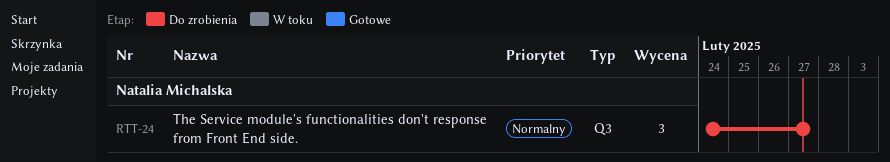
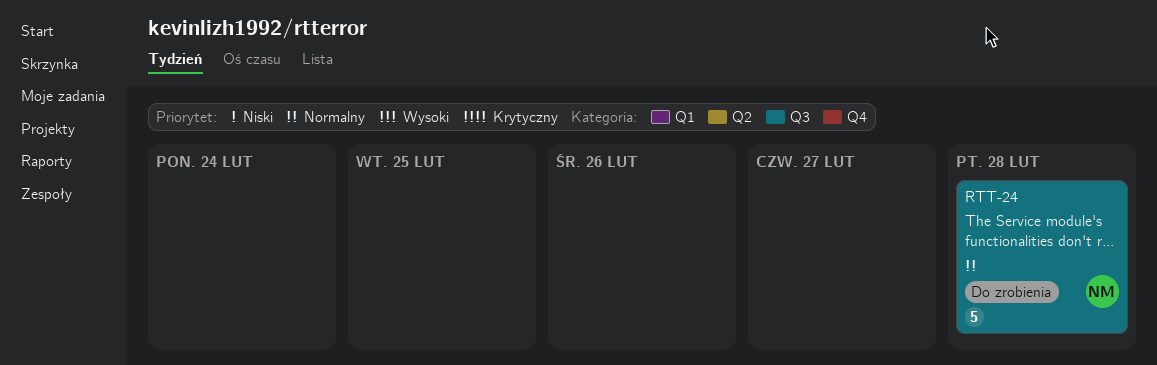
RTT-24, estimate: 3 -> 5
RTT-24, due: Feb 27 -> Feb 28

